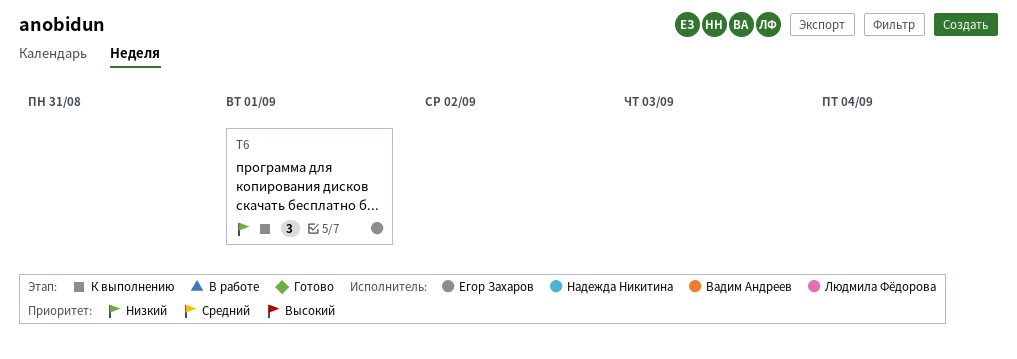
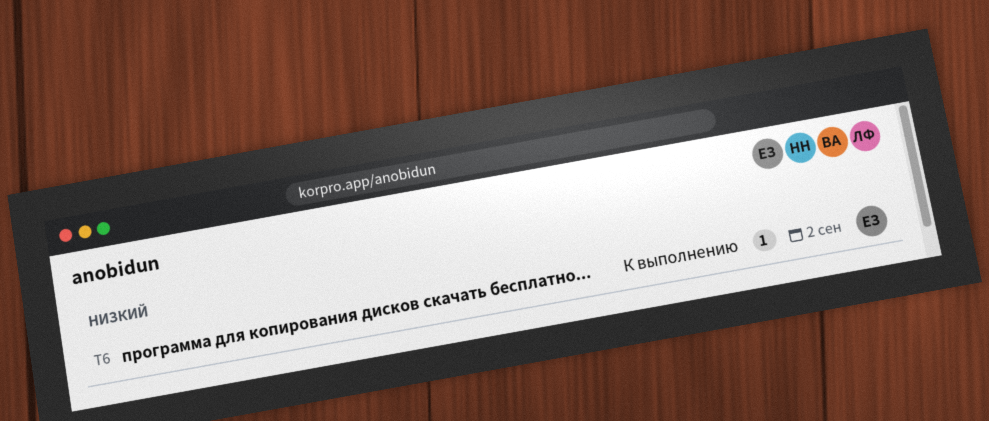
T6, estimate: 3 -> 1
T6, due: Sep 1 -> Sep 2

